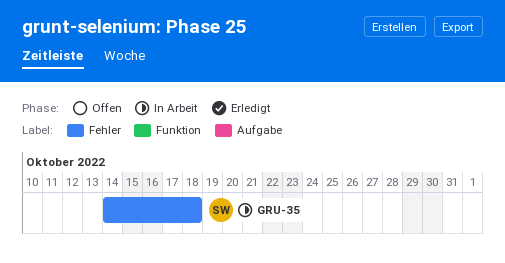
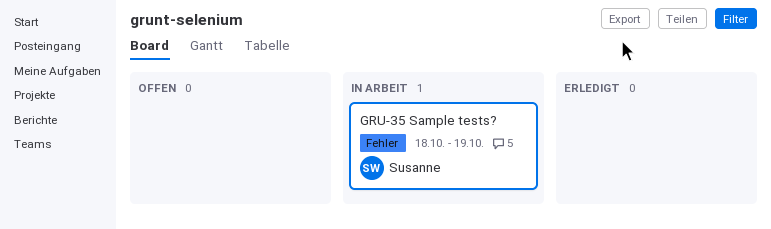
GRU-35, start: Oct 14 -> Oct 18
GRU-35, due: Oct 18 -> Oct 19

